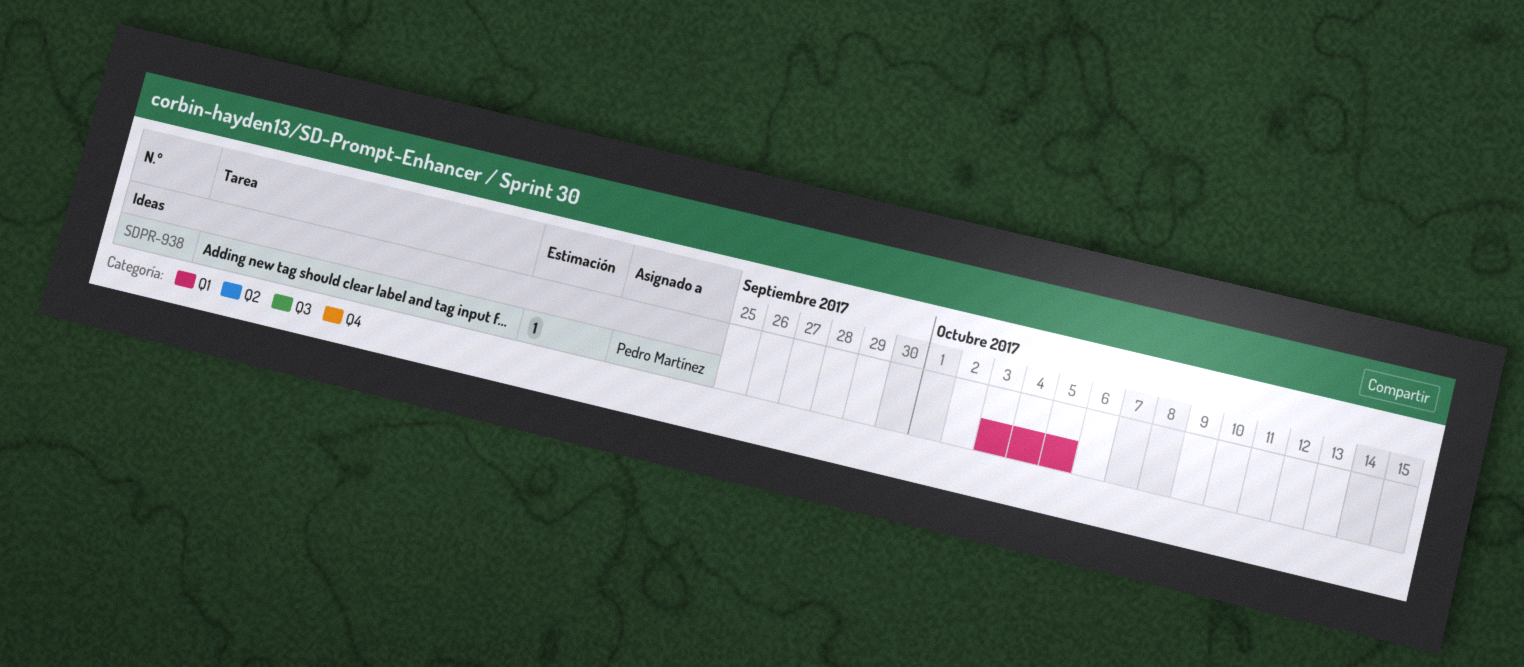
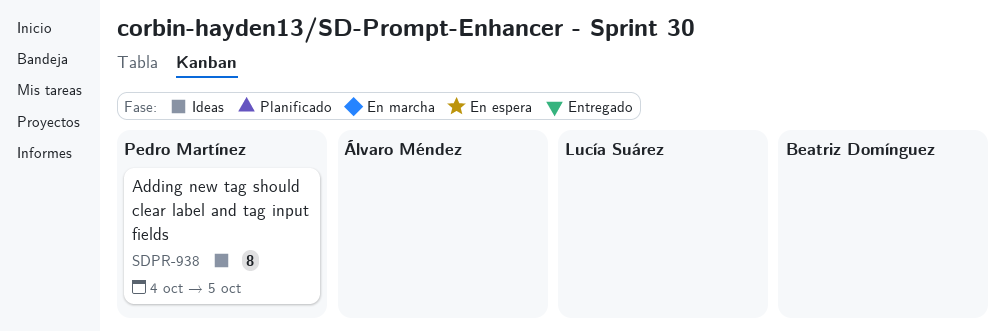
SDPR-938, estimate: 1 -> 8
SDPR-938, start: Oct 3 -> Oct 4

